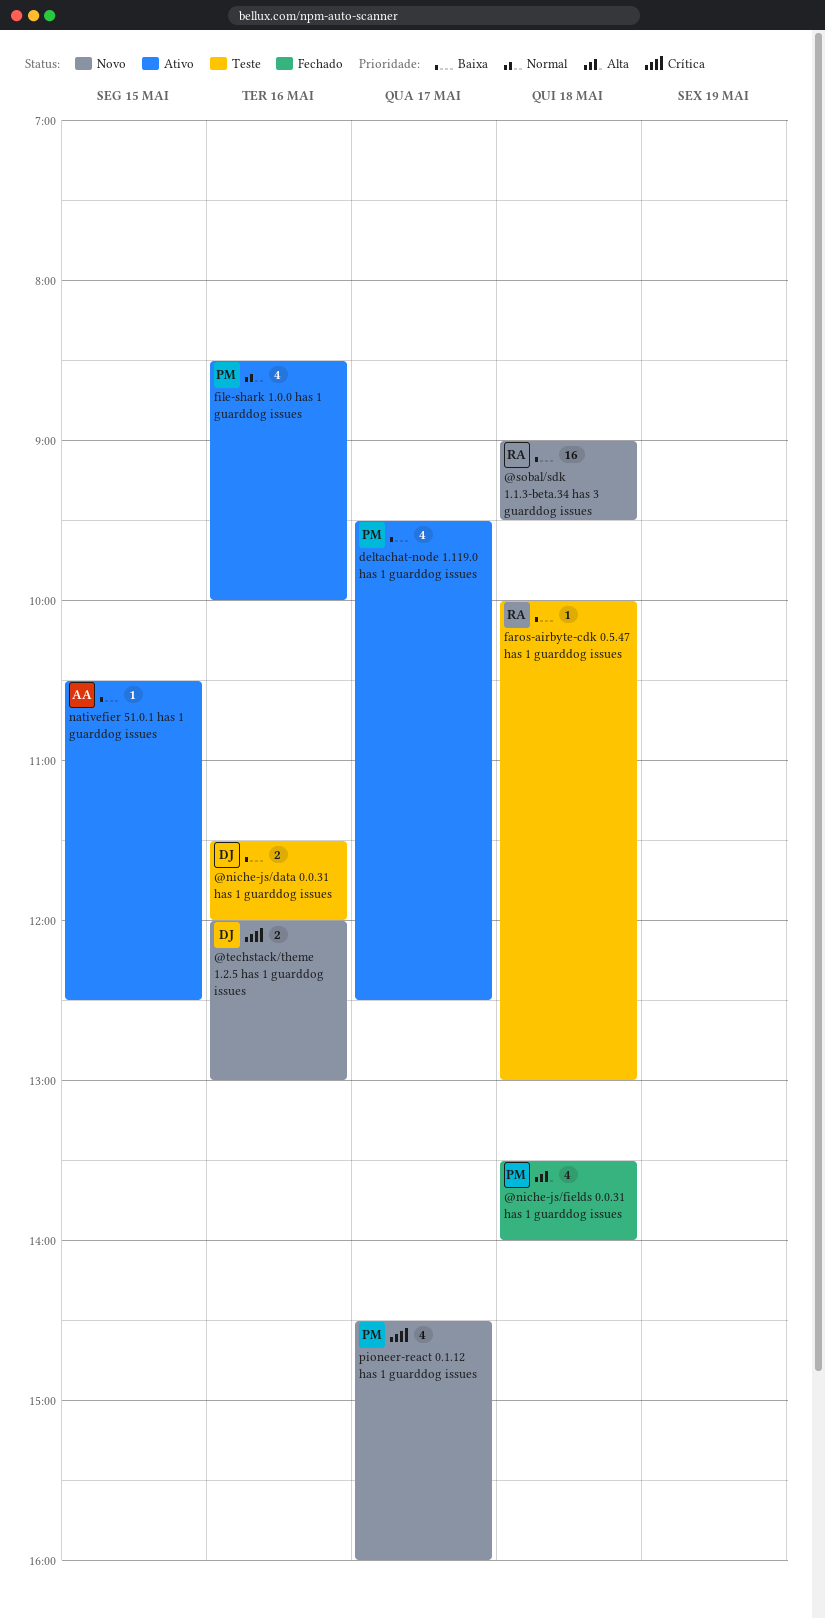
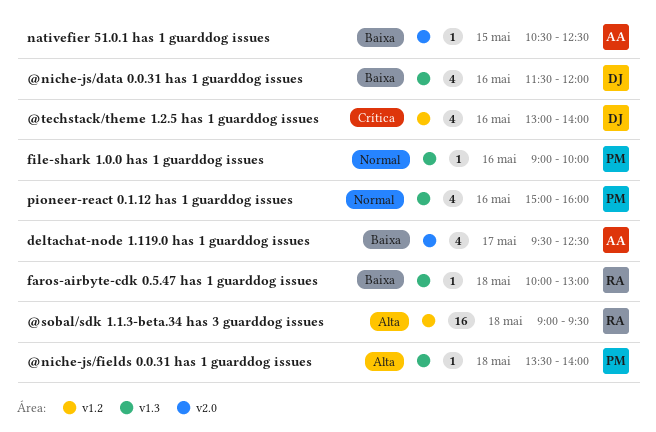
@niche-js/data 0.0.31 has 1 guarddog issues, estimate: 2 -> 4
@niche-js/fields 0.0.31 has 1 guarddog issues, estimate: 4 -> 1
@sobal/sdk 1.1.3-beta.34 has 3 guarddog issues, priority: Baixa -> Alta
@techstack/theme 1.2.5 has 1 guarddog issues, estimate: 2 -> 4
@techstack/theme 1.2.5 has 1 guarddog issues, begins: 12:00 -> 13:00
@techstack/theme 1.2.5 has 1 guarddog issues, ends: 13:00 -> 14:00
deltachat-node 1.119.0 has 1 guarddog issues, owner: PM -> AA
file-shark 1.0.0 has 1 guarddog issues, estimate: 4 -> 1
file-shark 1.0.0 has 1 guarddog issues, begins: 08:30 -> 09:00
pioneer-react 0.1.12 has 1 guarddog issues, priority: Crítica -> Normal
pioneer-react 0.1.12 has 1 guarddog issues, day: May 17 -> May 16
pioneer-react 0.1.12 has 1 guarddog issues, begins: 14:30 -> 15:00

